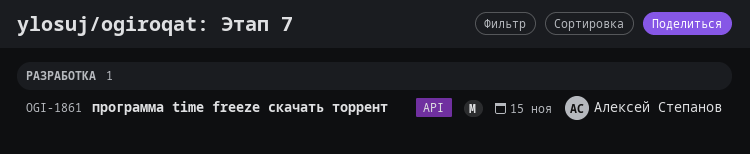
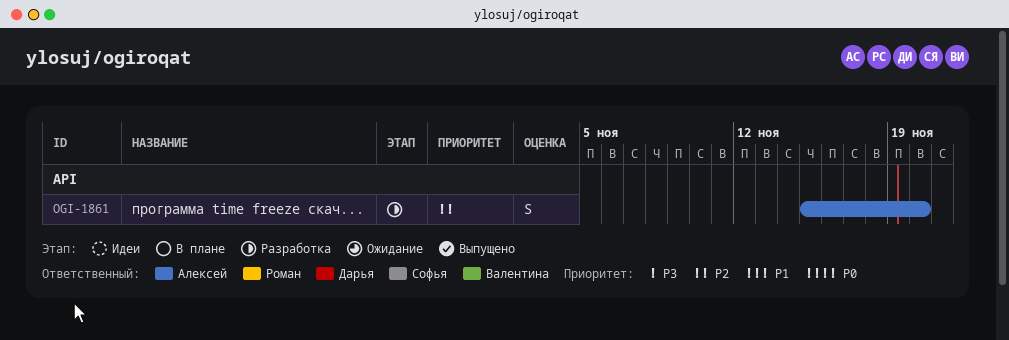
OGI-1861, estimate: M -> S
OGI-1861, due: Nov 15 -> Nov 20

